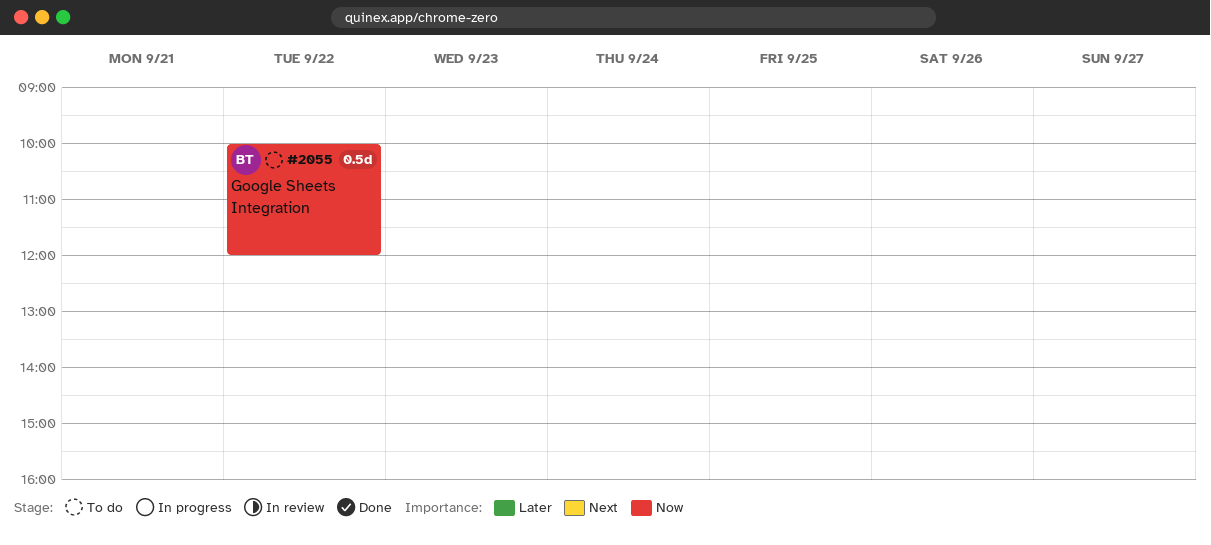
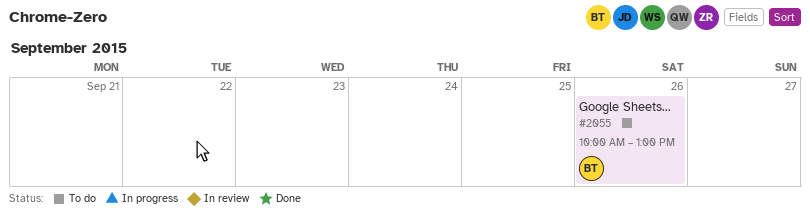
#2055, day: Sep 22 -> Sep 26
#2055, ends: 12:00 -> 13:00

